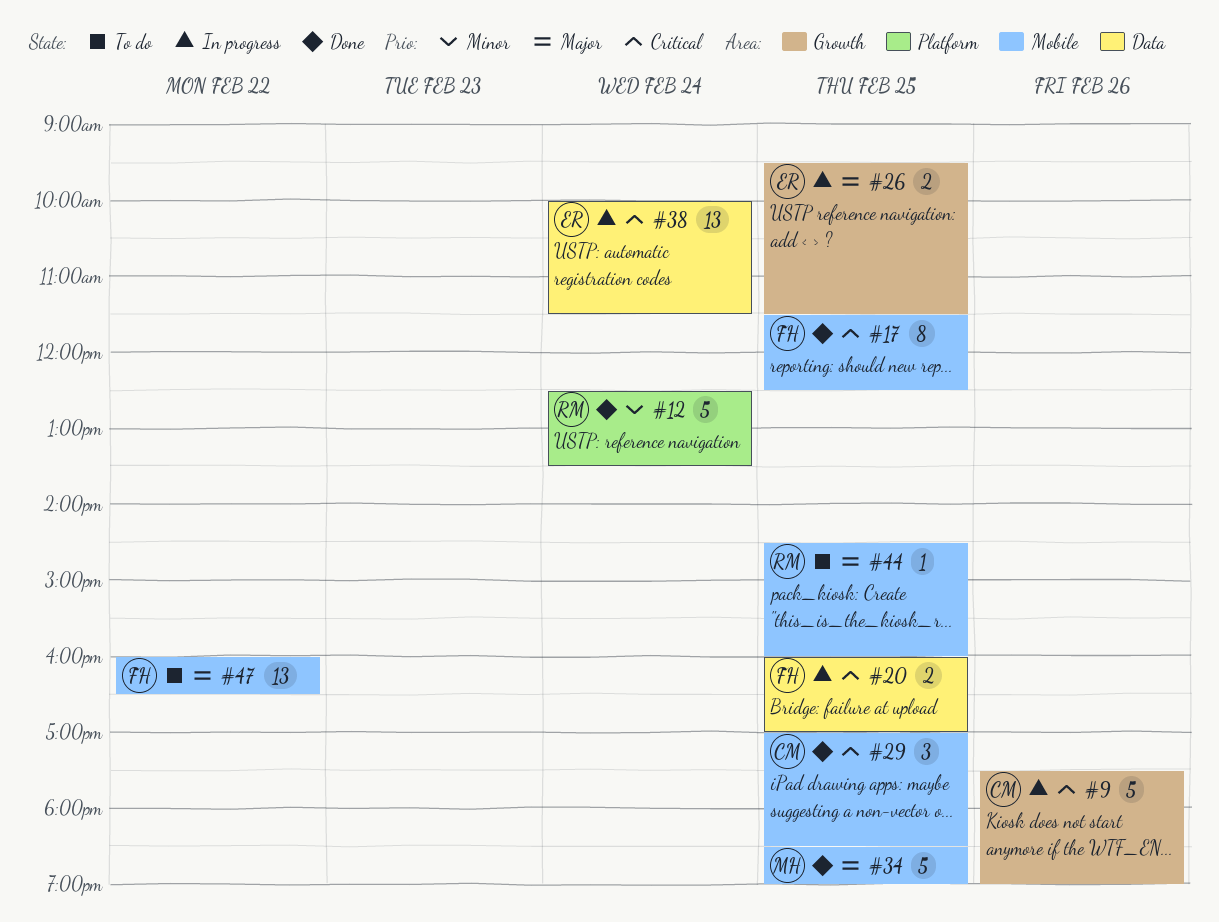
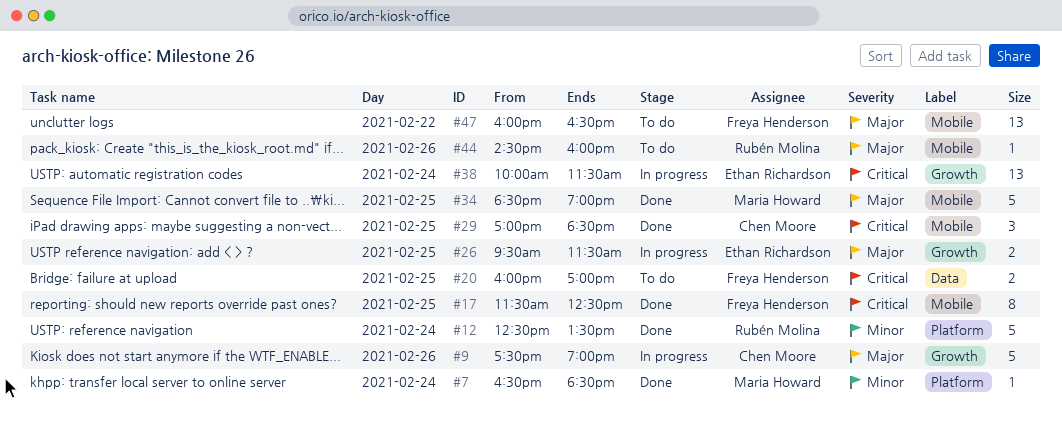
#7: none -> present
#9, priority: Critical -> Major
#20, status: In progress -> To do
#38, label: Data -> Growth
#44, day: Feb 25 -> Feb 26

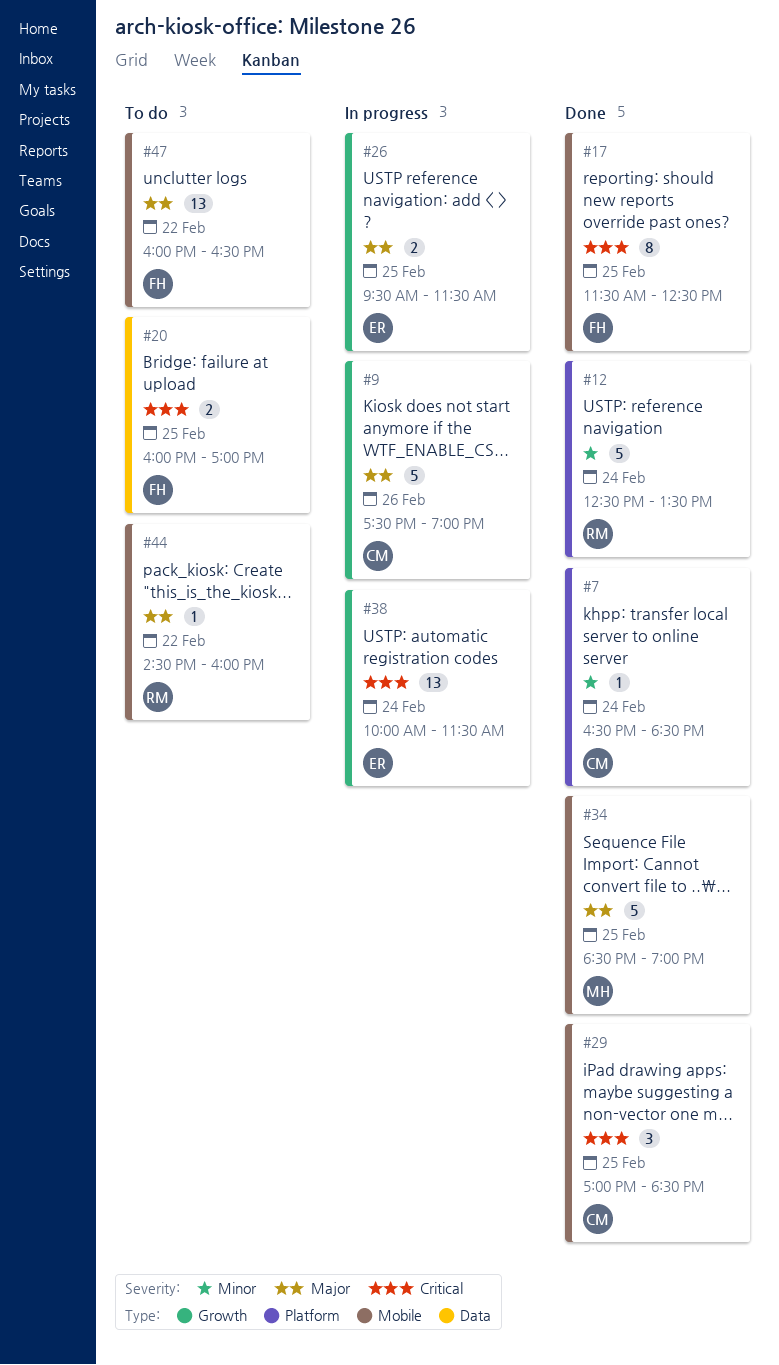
#7, owner: Maria Howard -> Chen Moore
#44, day: Feb 26 -> Feb 22

